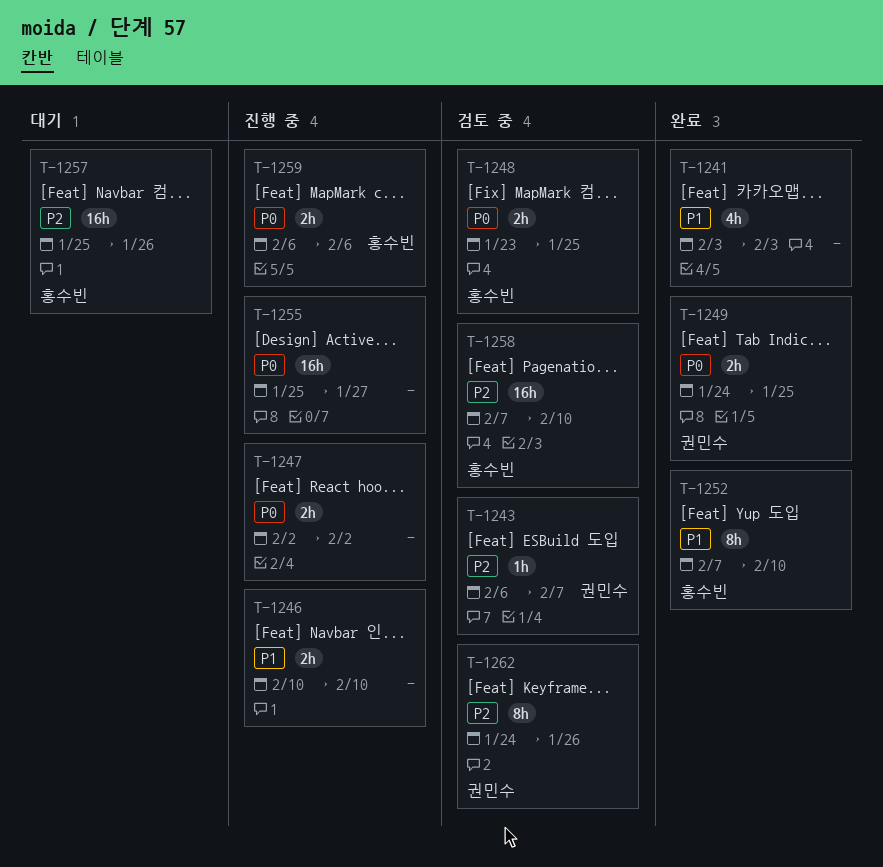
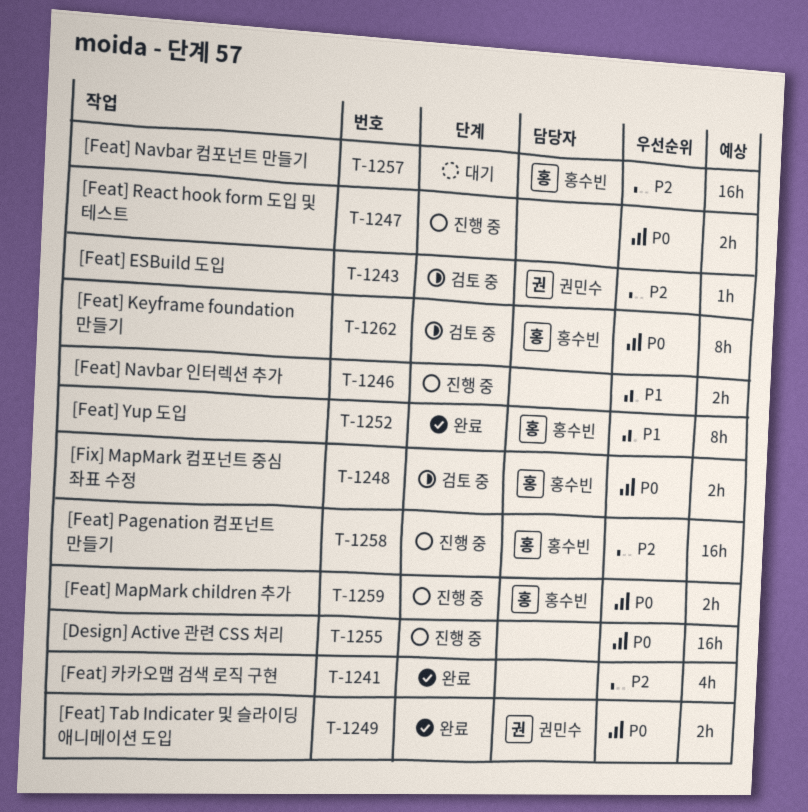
T-1241, priority: P1 -> P2
T-1258, status: 검토 중 -> 진행 중
T-1262, owner: 권민수 -> 홍수빈
T-1262, priority: P2 -> P0

